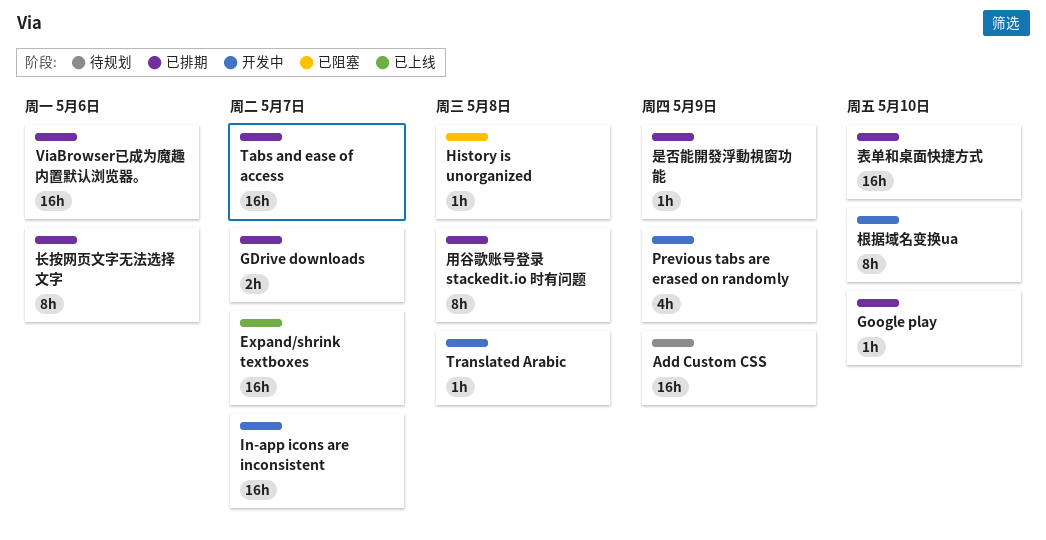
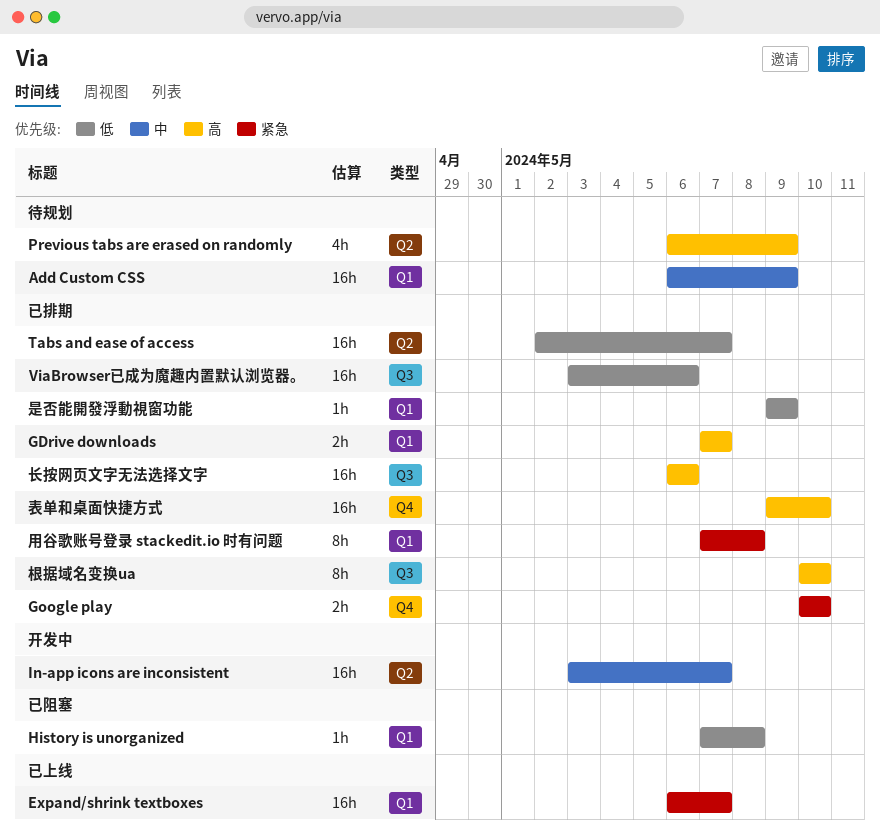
Google play, estimate: 1h -> 2h
Previous tabs are erased on randomly, status: 开发中 -> 待规划
Translated Arabic: present -> none
根据域名变换ua, status: 开发中 -> 已排期
长按网页文字无法选择文字, estimate: 8h -> 16h

